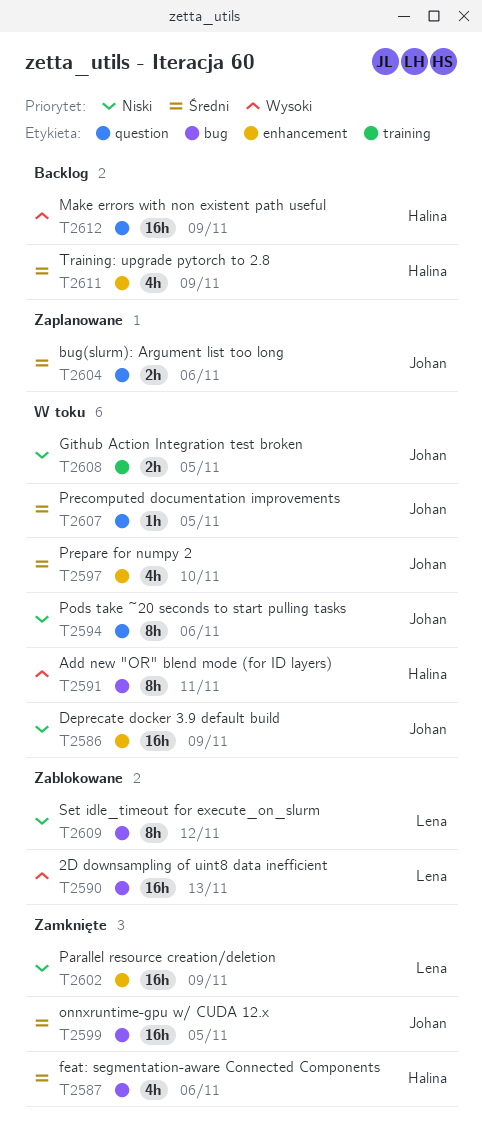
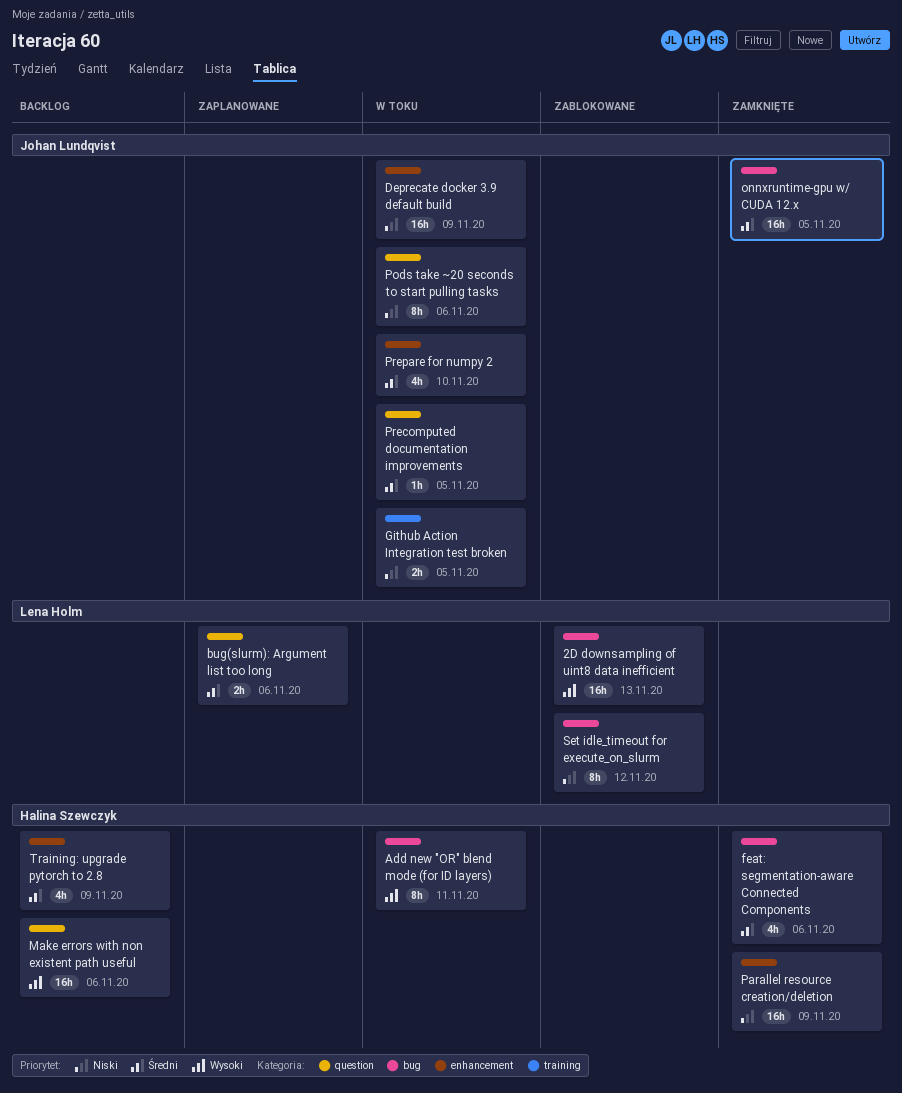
bug(slurm): Argument list too long, owner: Johan Lundqvist -> Lena Holm
Make errors with non existent path useful, due: Nov 9 -> Nov 6
Parallel resource creation/deletion, owner: Lena Holm -> Halina Szewczyk

